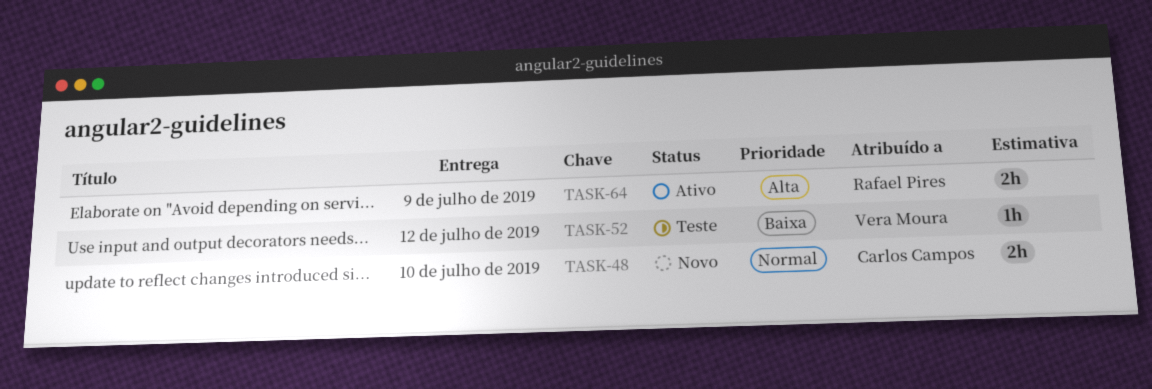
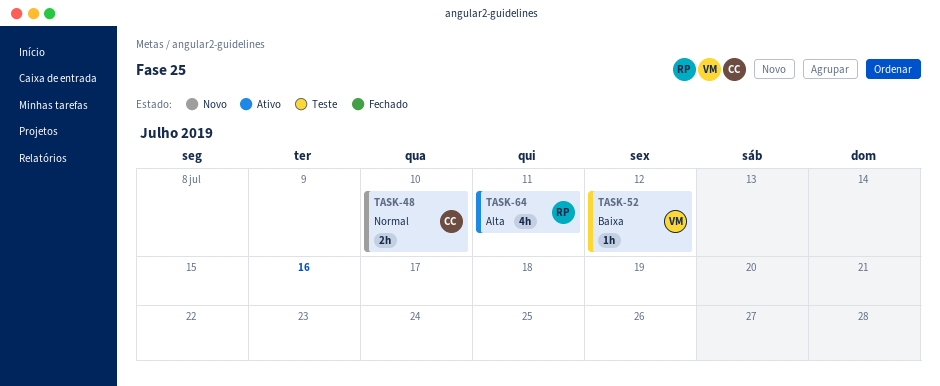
TASK-64, estimate: 2h -> 4h
TASK-64, due: Jul 9 -> Jul 11

